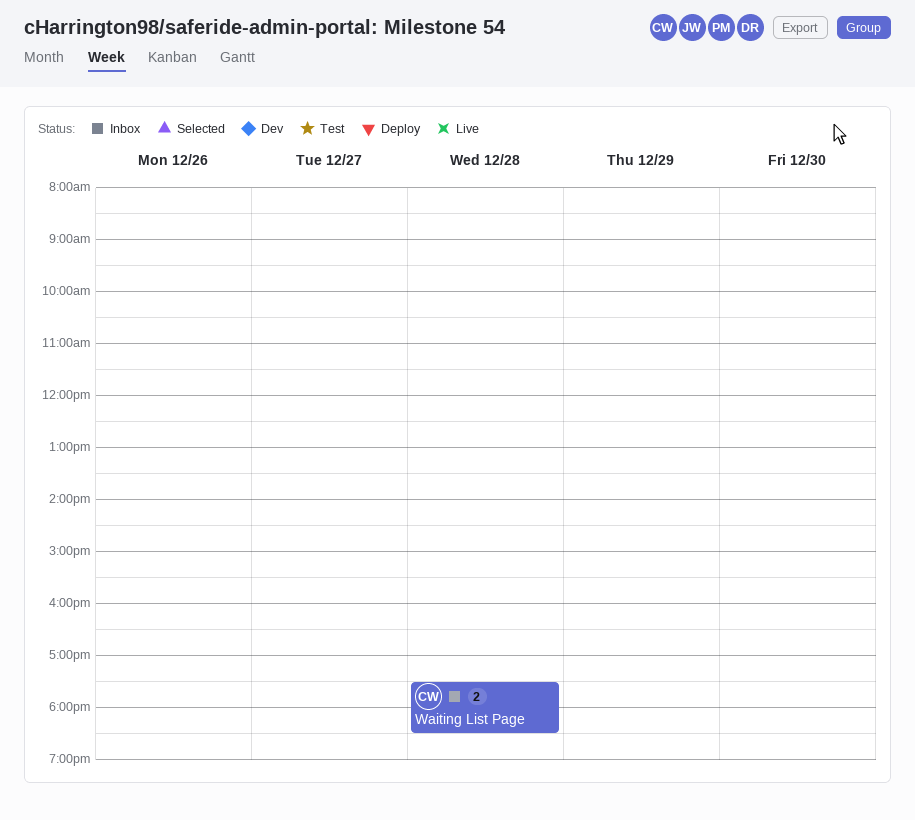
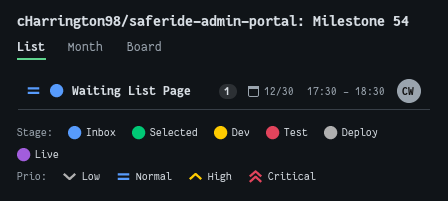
Waiting List Page, estimate: 2 -> 1
Waiting List Page, day: Dec 28 -> Dec 30

